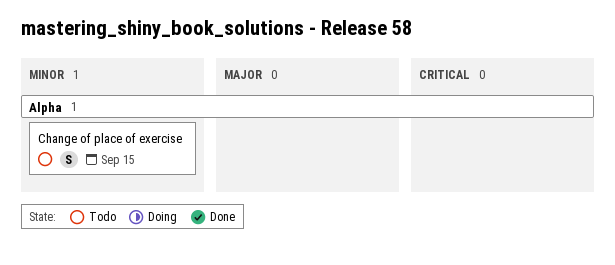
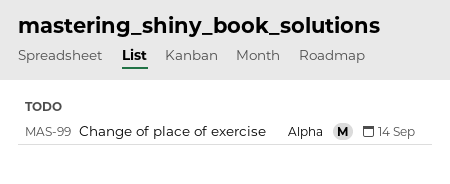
Change of place of exercise, estimate: S -> M
Change of place of exercise, due: Sep 15 -> Sep 14

